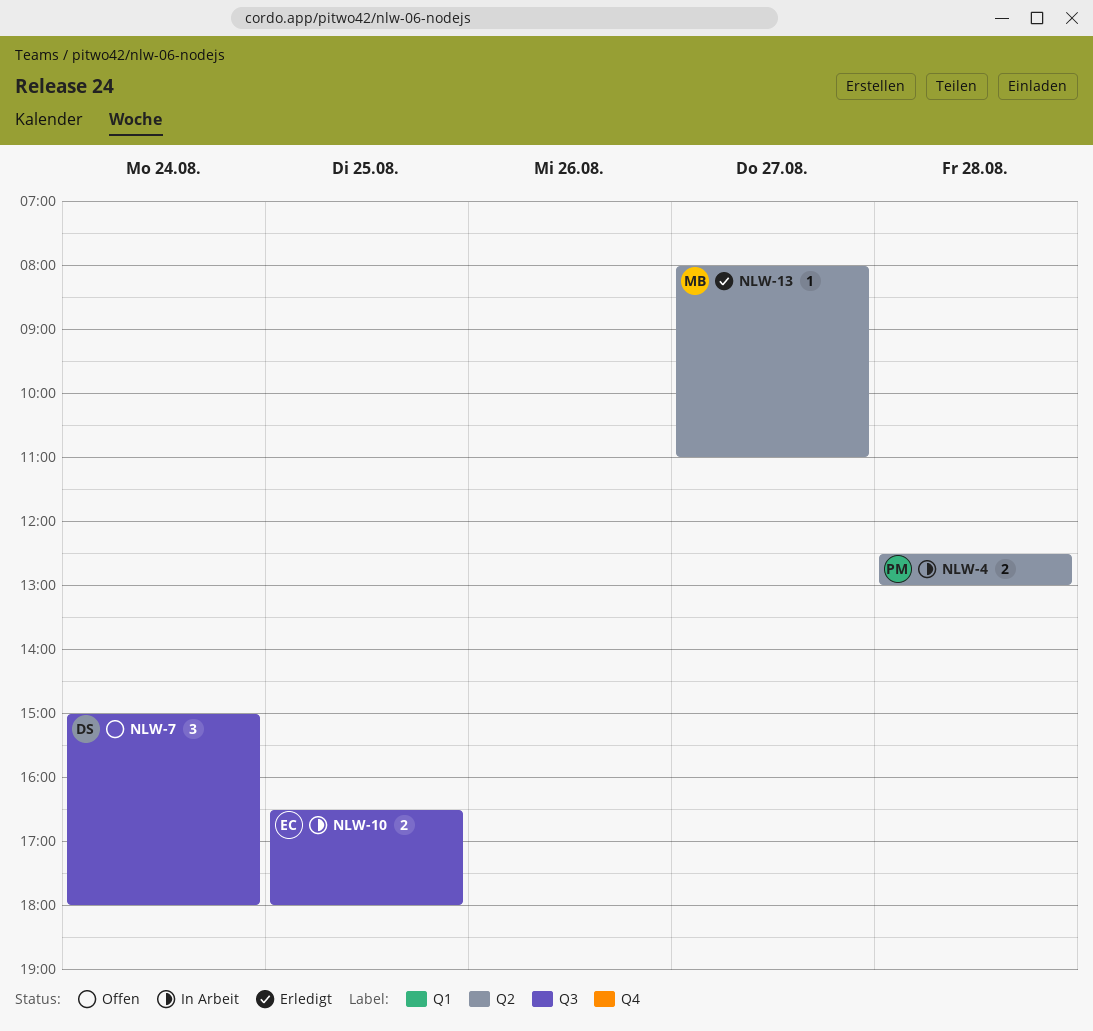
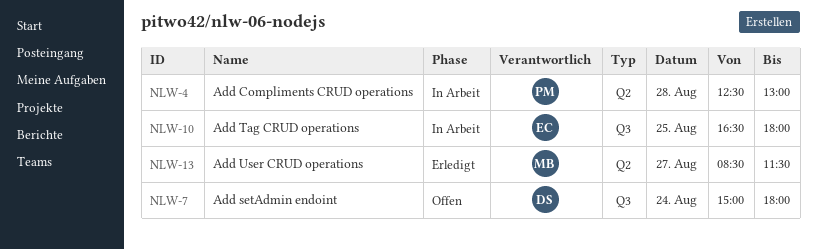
NLW-13, begins: 08:00 -> 08:30
NLW-13, ends: 11:00 -> 11:30

